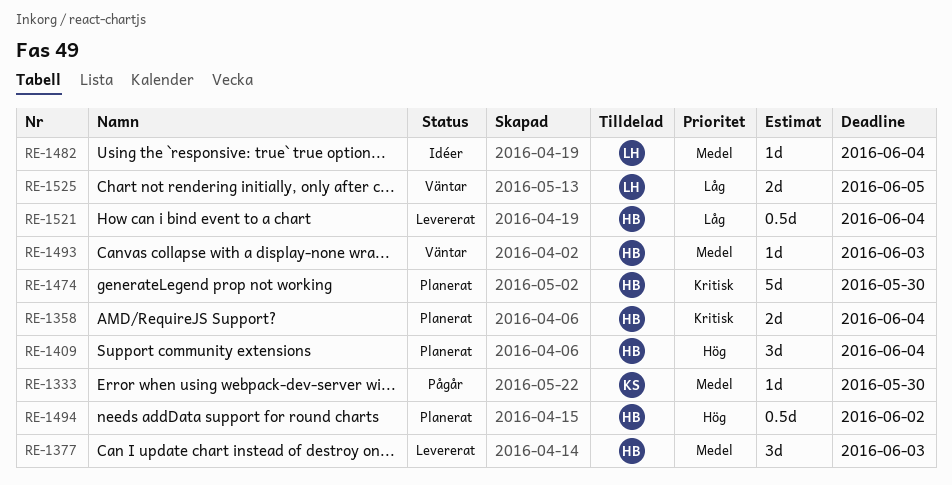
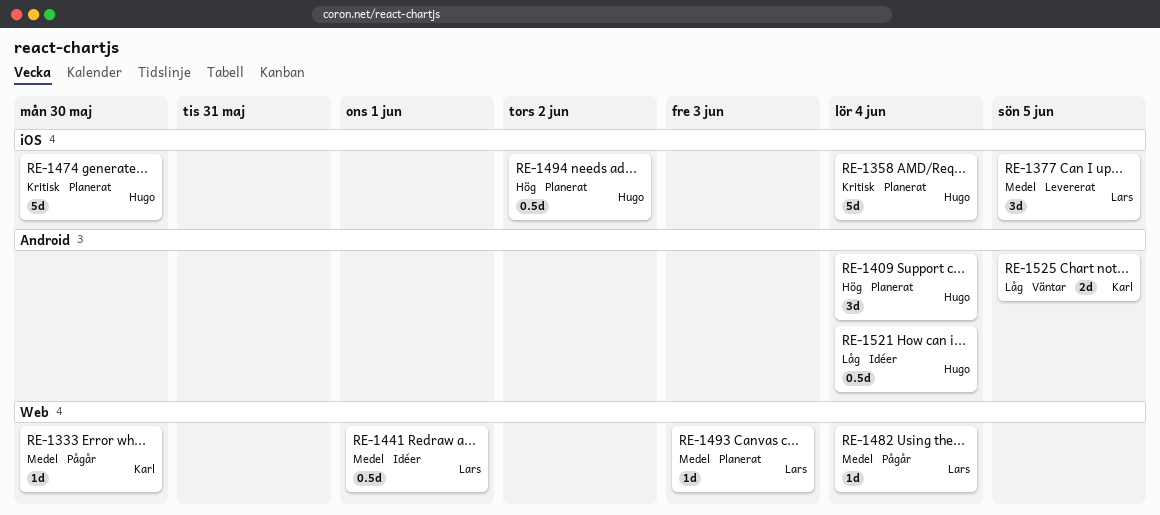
RE-1358, estimate: 2d -> 5d
RE-1377, owner: Hugo -> Lars
RE-1377, due: Jun 3 -> Jun 5
RE-1441: none -> present
RE-1482, status: Idéer -> Pågår
RE-1493, status: Väntar -> Planerat
RE-1493, owner: Hugo -> Lars
RE-1521, status: Levererat -> Idéer
RE-1525, owner: Lars -> Karl

